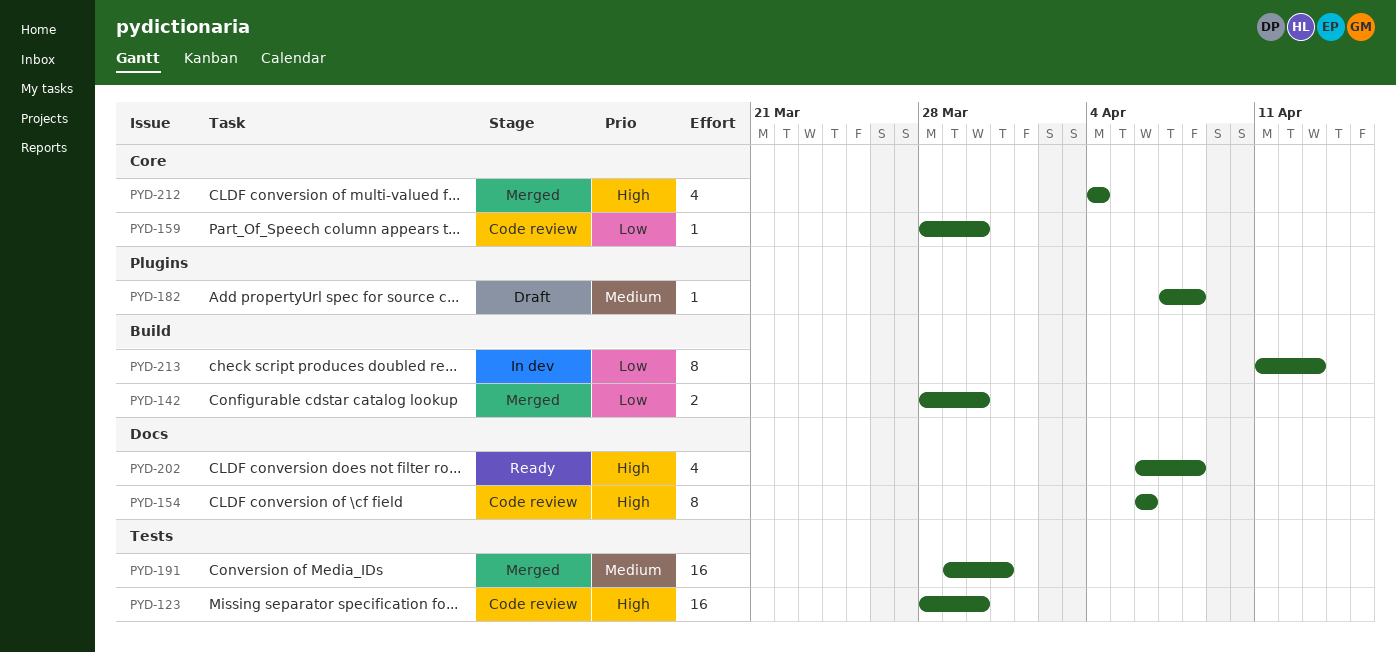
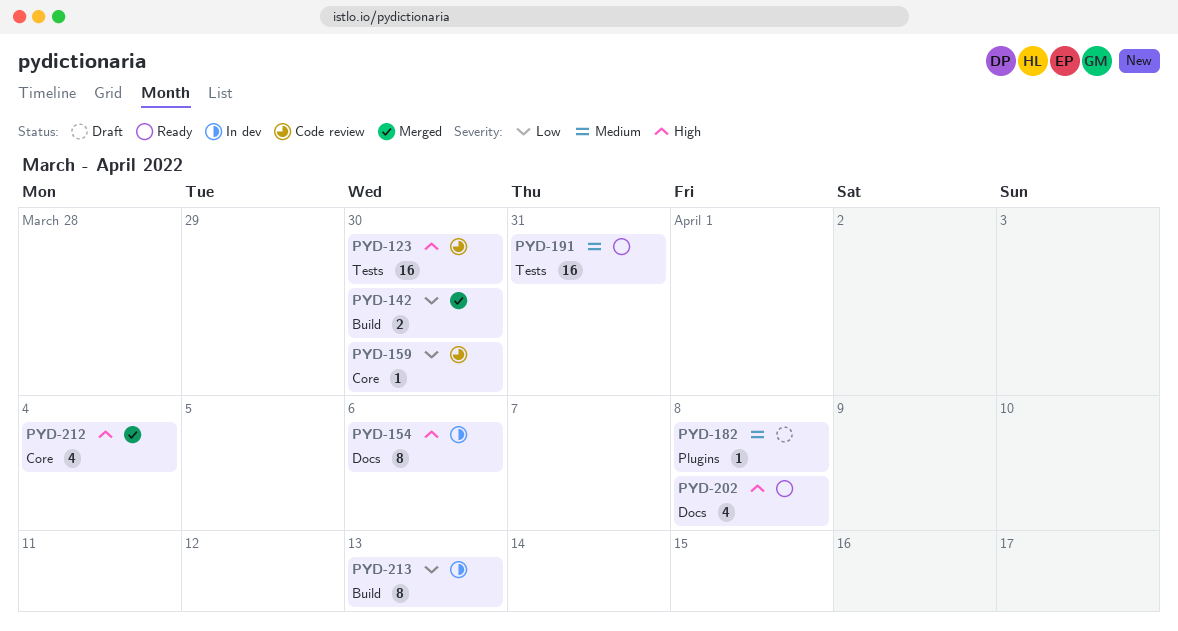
PYD-154, status: Code review -> In dev
PYD-191, status: Merged -> Ready

